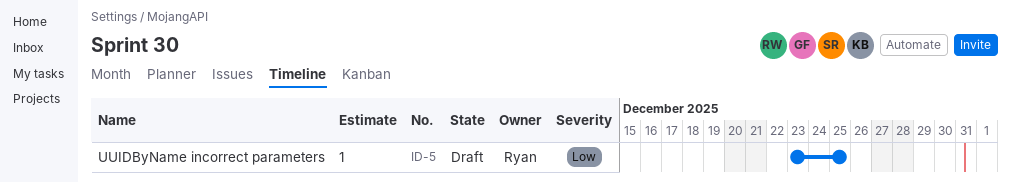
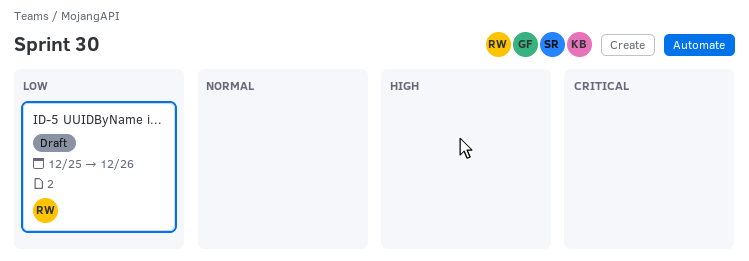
ID-5, start: Dec 23 -> Dec 25
ID-5, due: Dec 25 -> Dec 26

